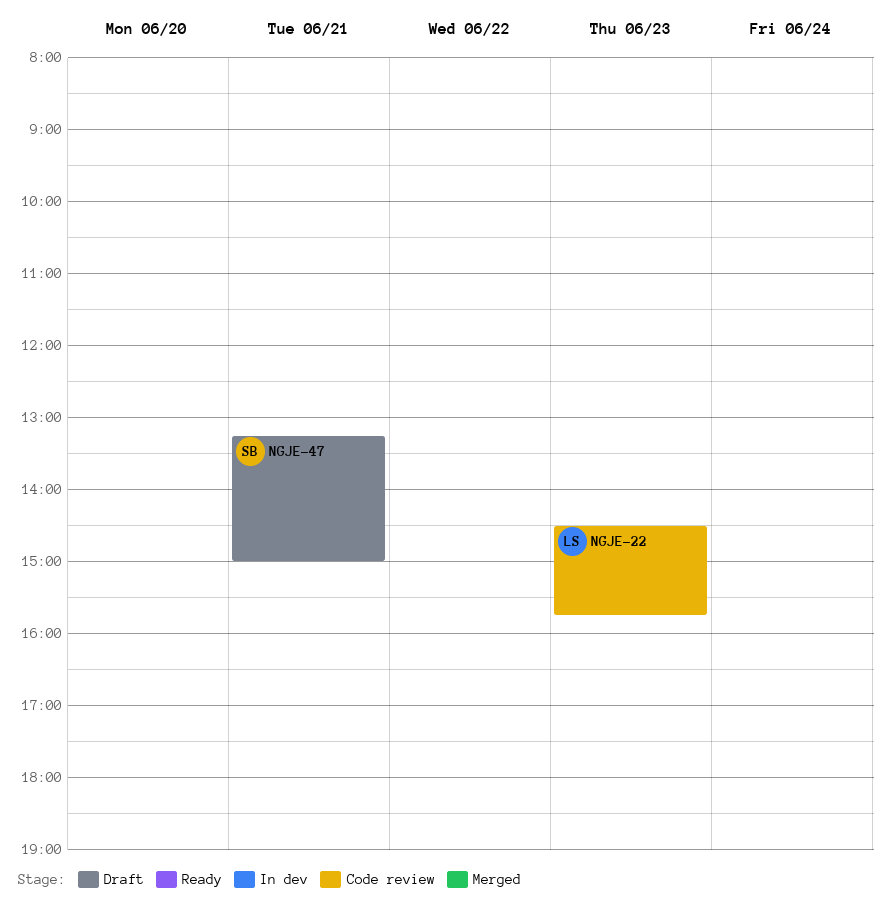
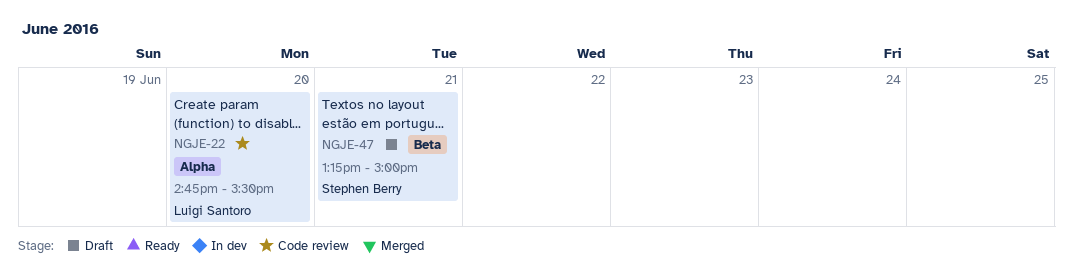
NGJE-22, day: Jun 23 -> Jun 20
NGJE-22, begins: 14:30 -> 14:45
NGJE-22, ends: 15:45 -> 15:30

